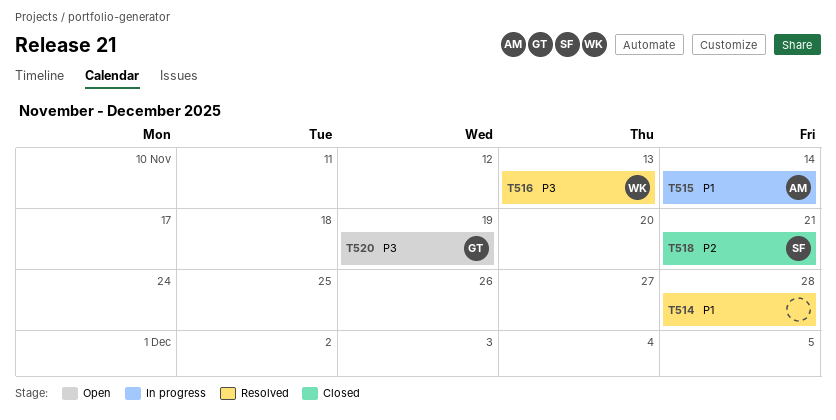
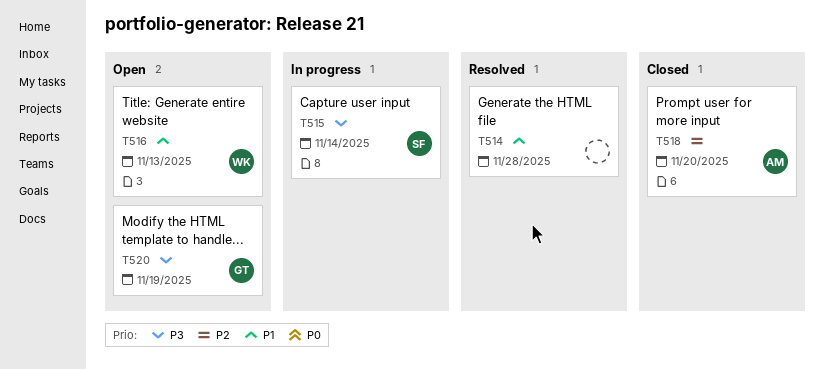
T515, owner: AM -> SF
T515, priority: P1 -> P3
T516, status: Resolved -> Open
T516, priority: P3 -> P1
T518, owner: SF -> AM
T518, due: Nov 21 -> Nov 20

